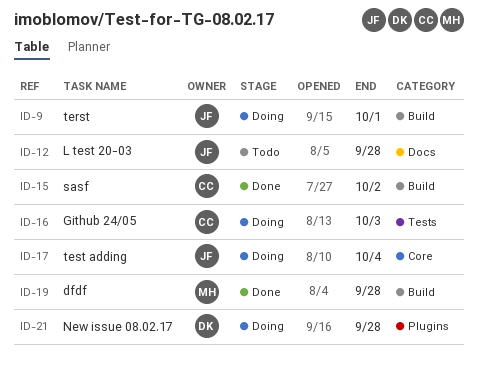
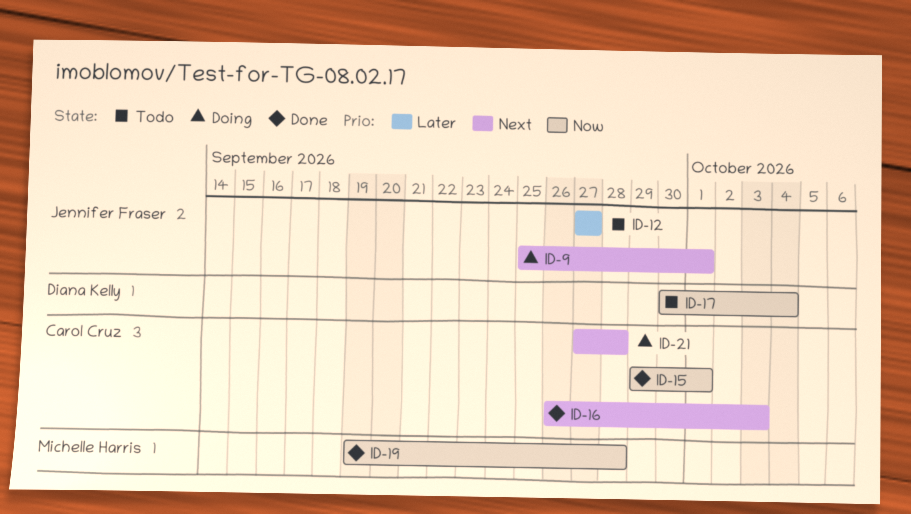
ID-12, due: Sep 28 -> Sep 27
ID-15, due: Oct 2 -> Oct 1
ID-16, status: Doing -> Done
ID-17, status: Doing -> Todo
ID-17, owner: Jennifer Fraser -> Diana Kelly
ID-21, owner: Diana Kelly -> Carol Cruz

